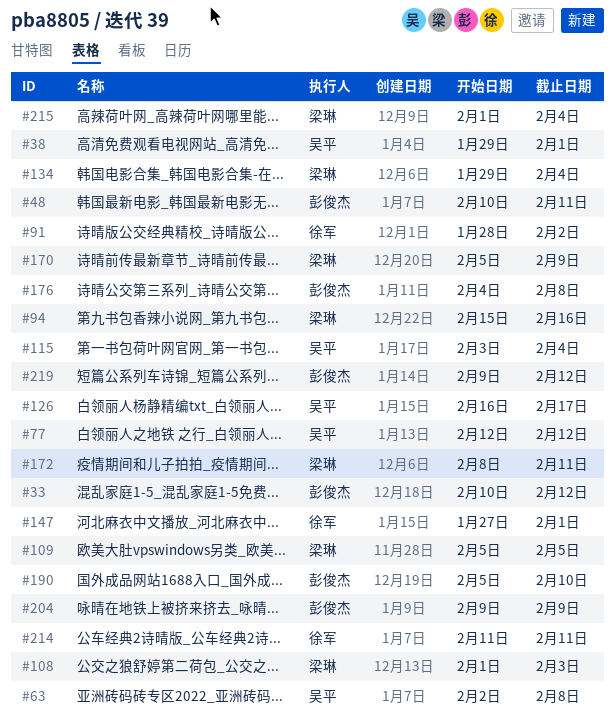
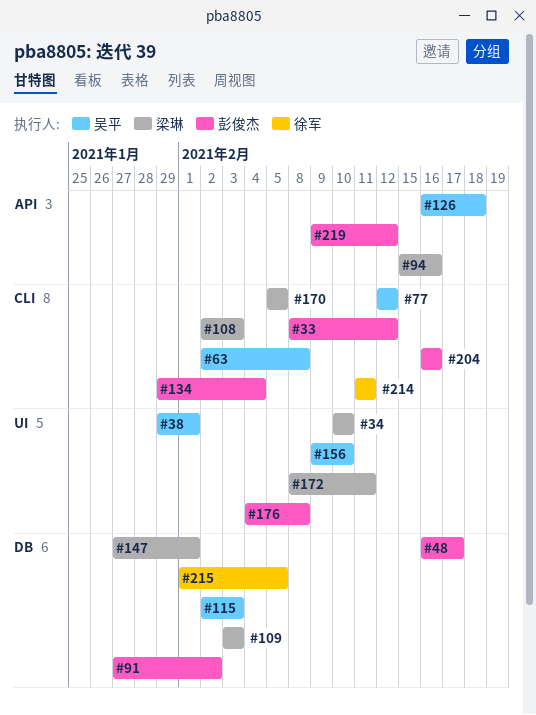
#33, start: Feb 10 -> Feb 8
#34: none -> present
#48, start: Feb 10 -> Feb 16
#48, due: Feb 11 -> Feb 17
#91, owner: 徐军 -> 彭俊杰
#91, start: Jan 28 -> Jan 27
#108, start: Feb 1 -> Feb 2
#109, start: Feb 5 -> Feb 3
#109, due: Feb 5 -> Feb 3
#115, start: Feb 3 -> Feb 2
#115, due: Feb 4 -> Feb 3
#126, due: Feb 17 -> Feb 18
#134, owner: 梁琳 -> 彭俊杰
#147, owner: 徐军 -> 梁琳
#156: none -> present
#170, due: Feb 9 -> Feb 5
#190: present -> none
#204, start: Feb 9 -> Feb 16
#204, due: Feb 9 -> Feb 16
#215, owner: 梁琳 -> 徐军
#215, due: Feb 4 -> Feb 5

